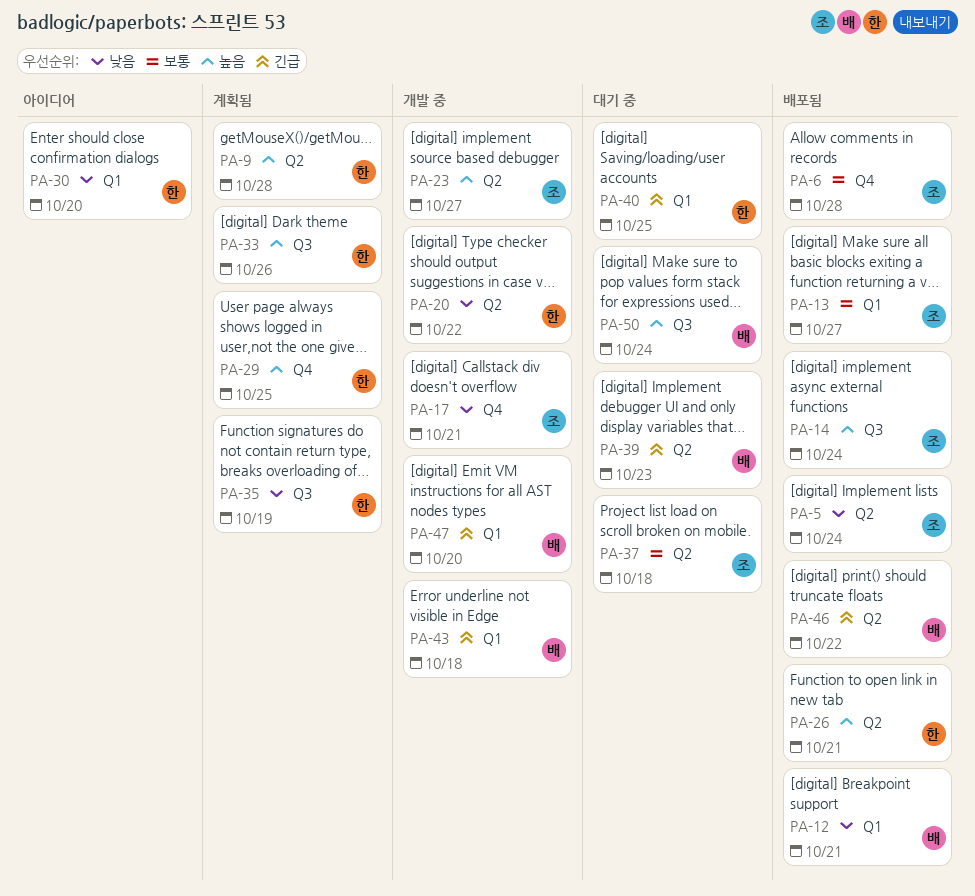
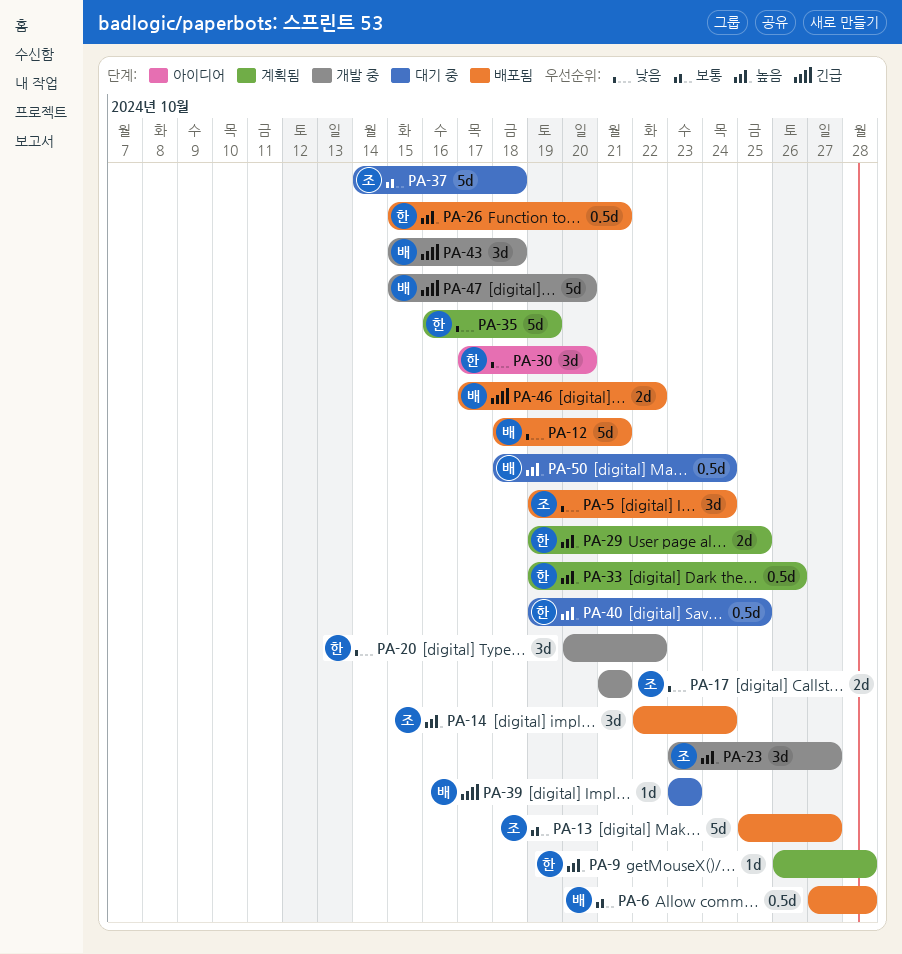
PA-6, owner: 조 -> 배
PA-40, priority: 긴급 -> 높음

